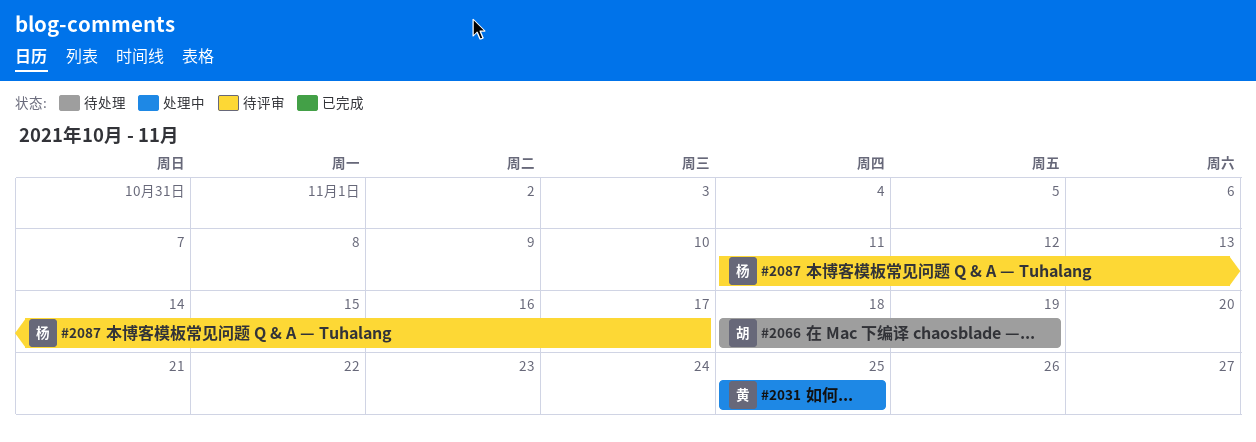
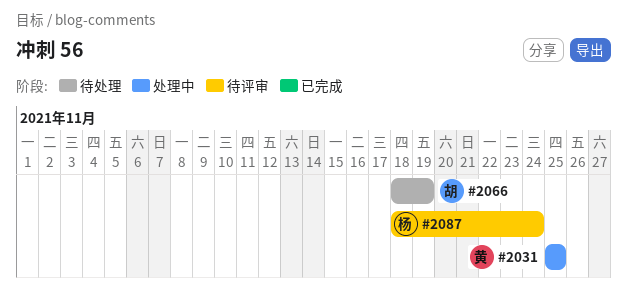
#2087, start: Nov 11 -> Nov 18
#2087, due: Nov 17 -> Nov 24

